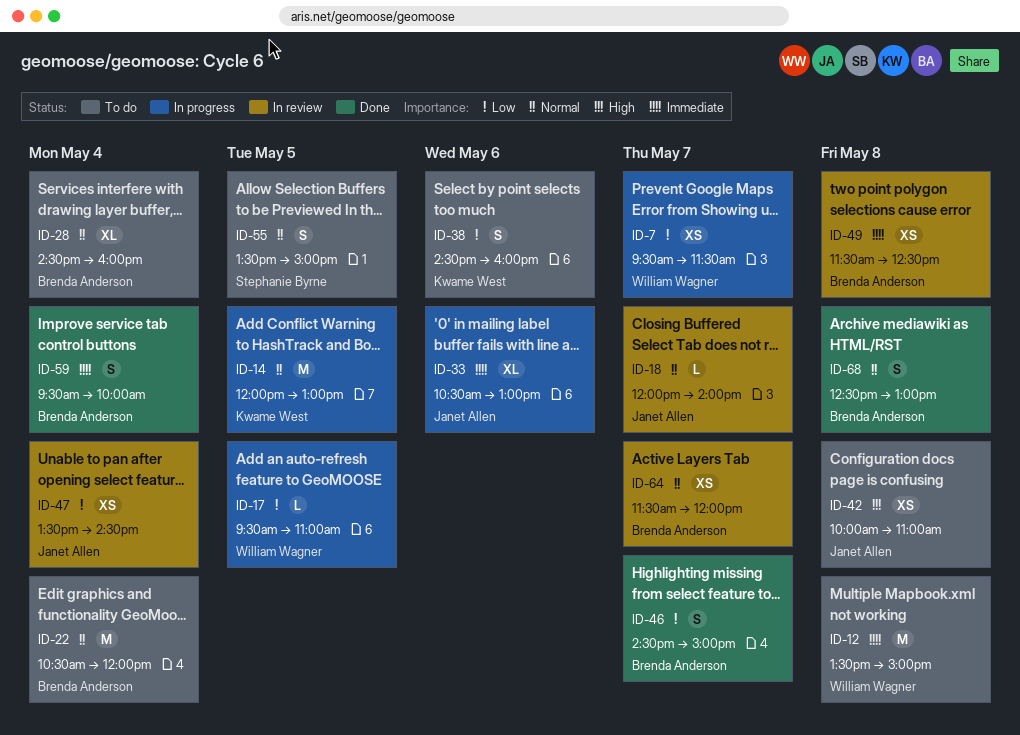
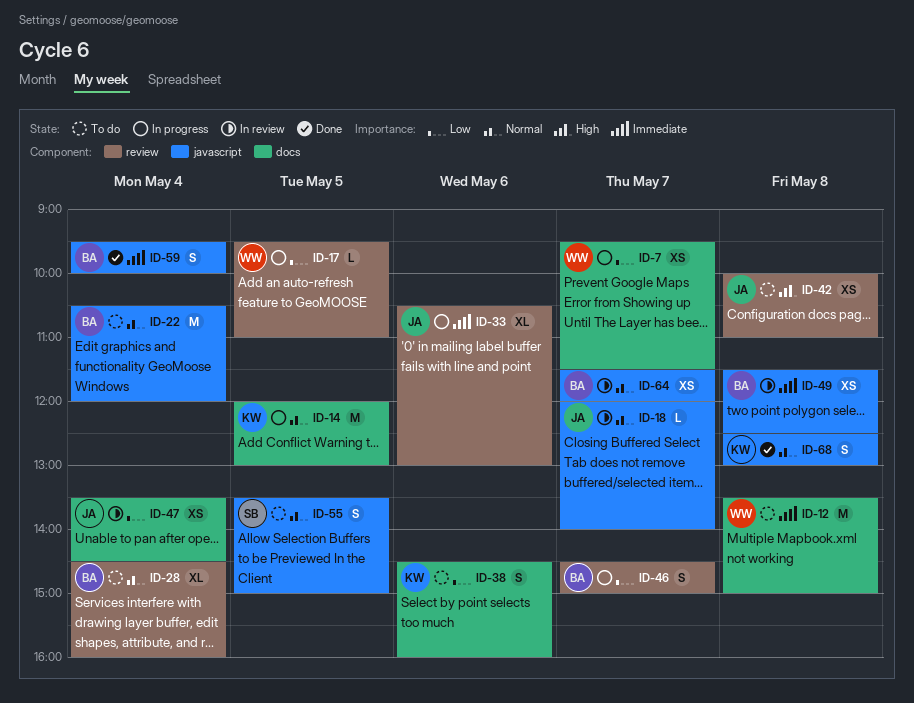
ID-46, status: Done -> In progress
ID-68, owner: Brenda Anderson -> Kwame West

